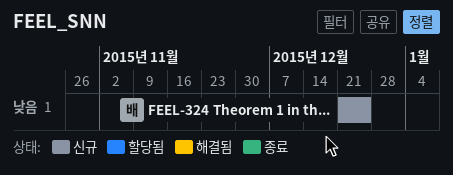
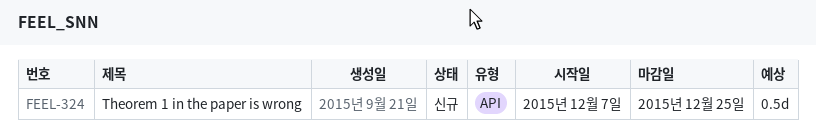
FEEL-324, start: Dec 21 -> Dec 7

